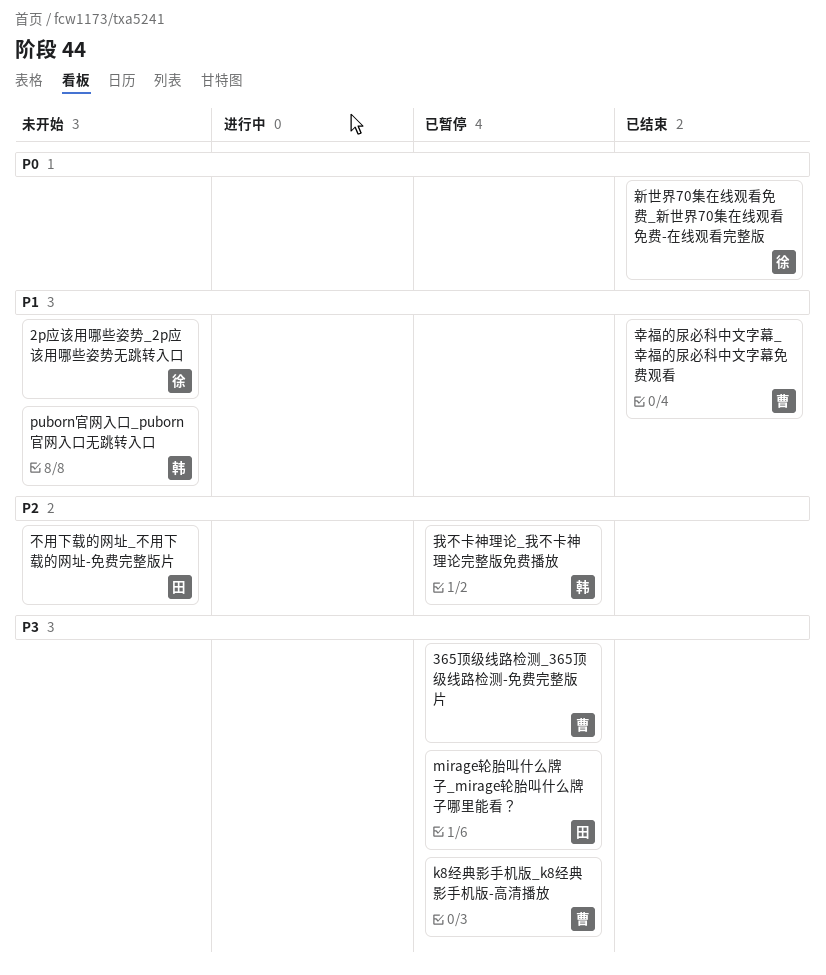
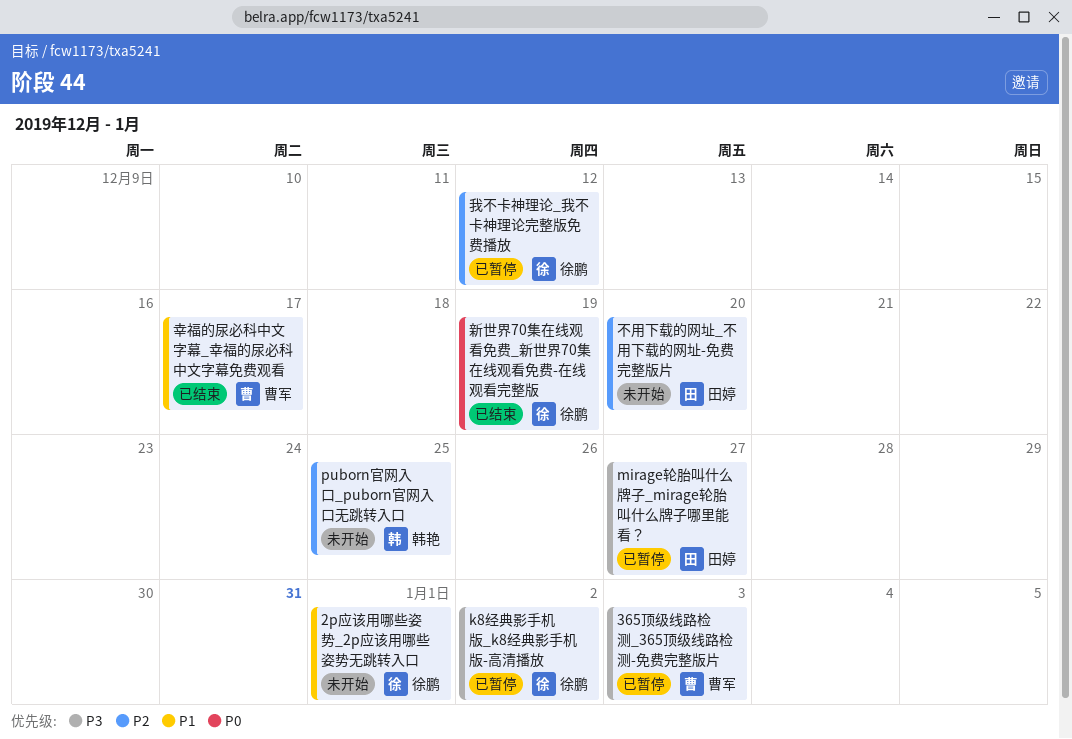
k8经典影手机版_k8经典影手机版-高清播放, owner: 曹军 -> 徐鹏
puborn官网入口_puborn官网入口无跳转入口, priority: P1 -> P2
我不卡神理论_我不卡神理论完整版免费播放, owner: 韩艳 -> 徐鹏

